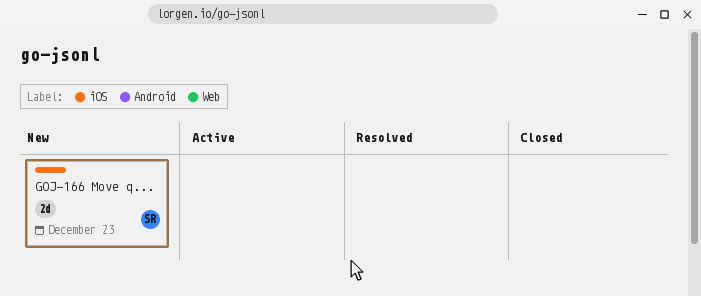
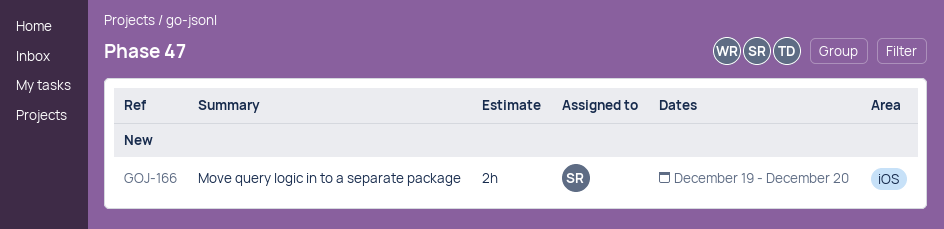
GOJ-166, estimate: 2d -> 2h
GOJ-166, due: Dec 23 -> Dec 20

